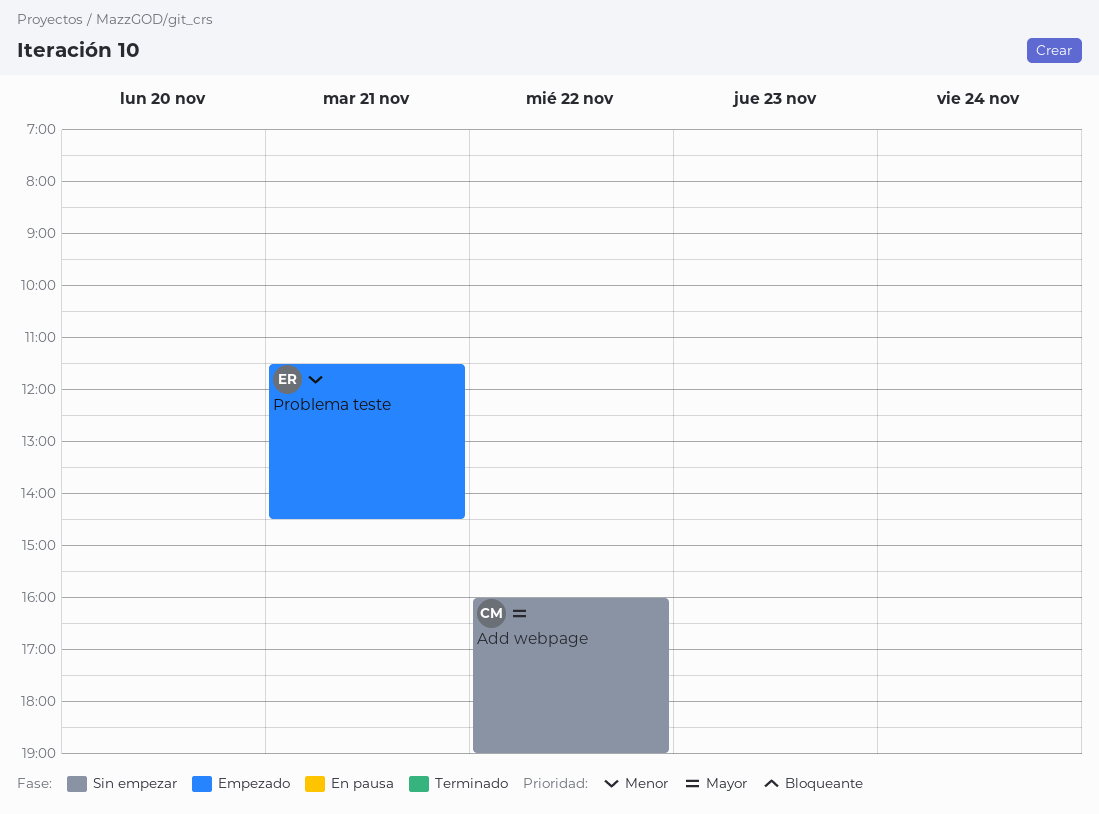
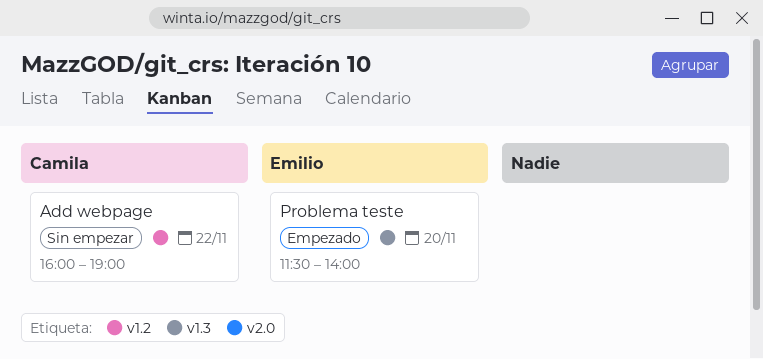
Problema teste, day: Nov 21 -> Nov 20
Problema teste, ends: 14:30 -> 14:00

